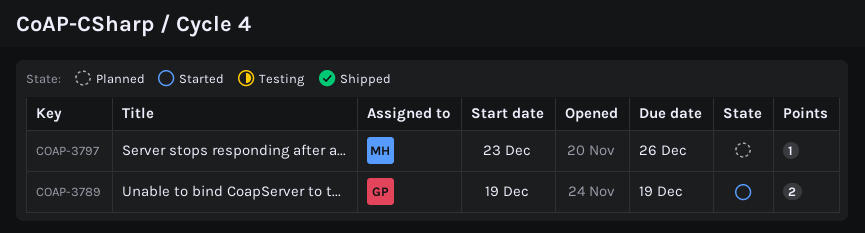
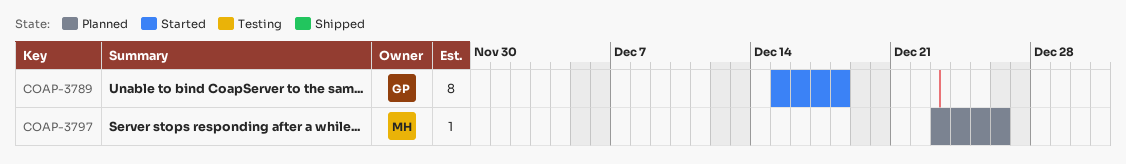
COAP-3789, estimate: 2 -> 8
COAP-3789, start: Dec 19 -> Dec 15
COAP-3789, due: Dec 19 -> Dec 18

